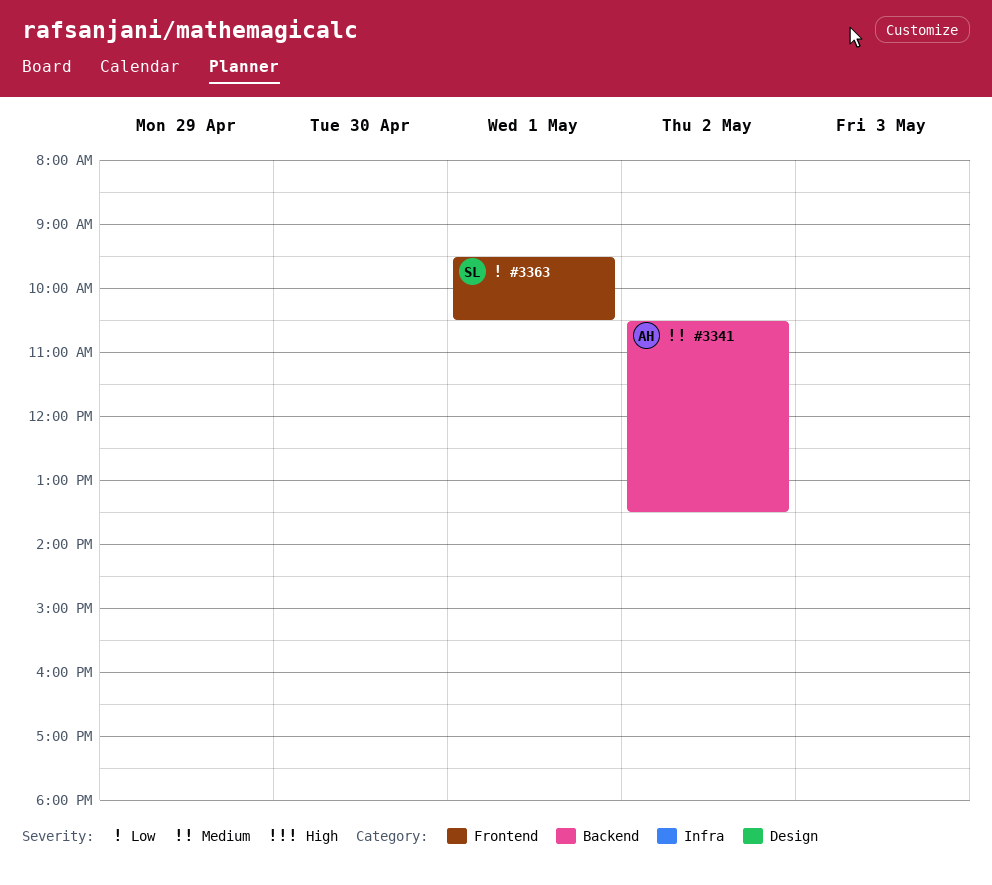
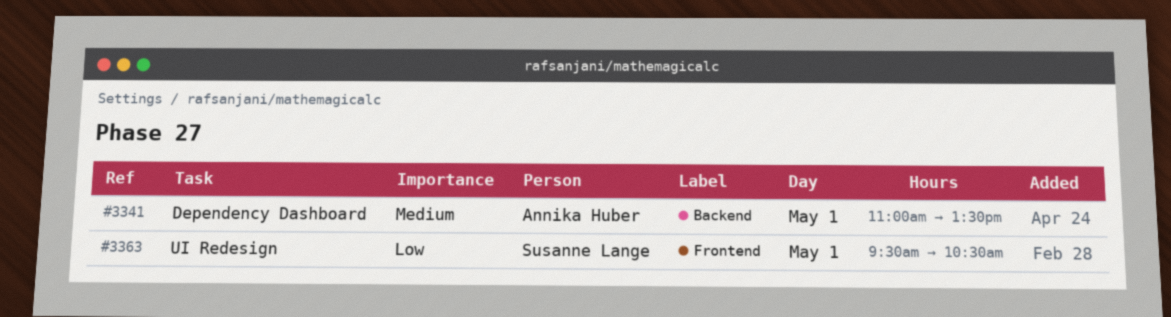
#3341, day: May 2 -> May 1
#3341, begins: 10:30 -> 11:00

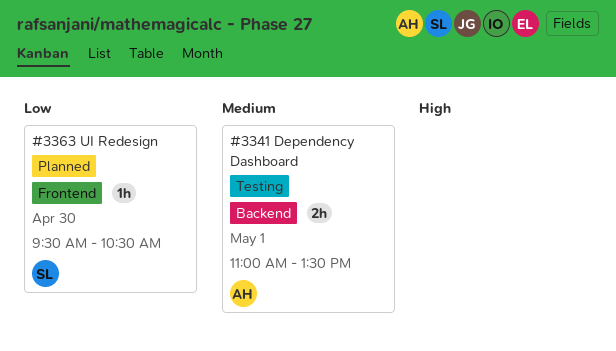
#3363, day: May 1 -> Apr 30

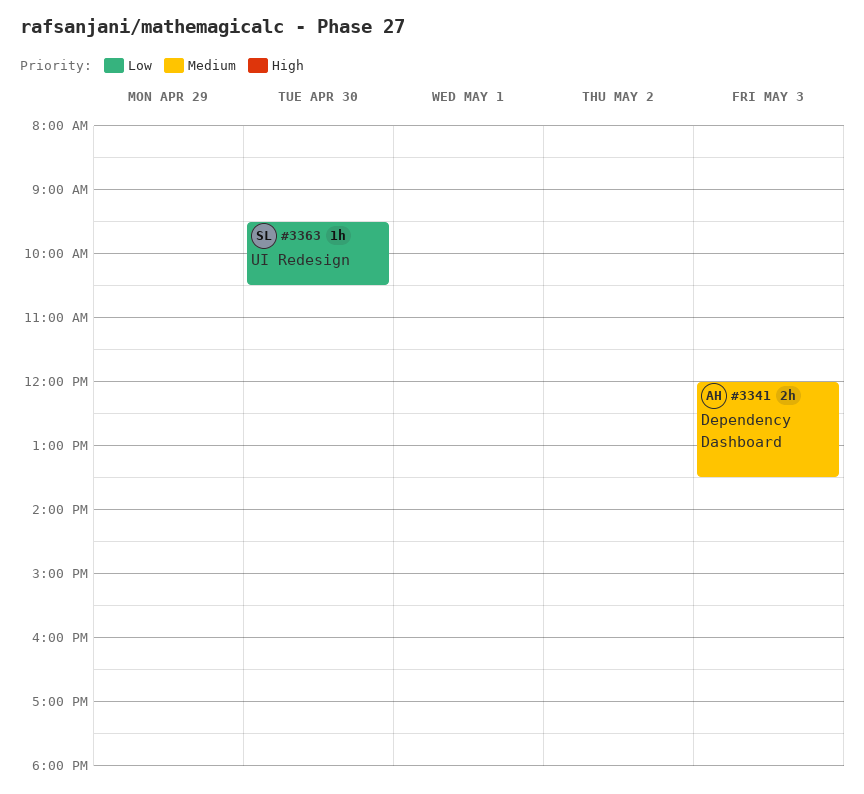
#3341, day: May 1 -> May 3
#3341, begins: 11:00 -> 12:00

